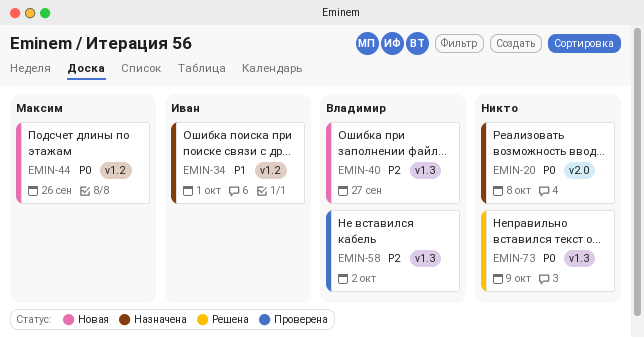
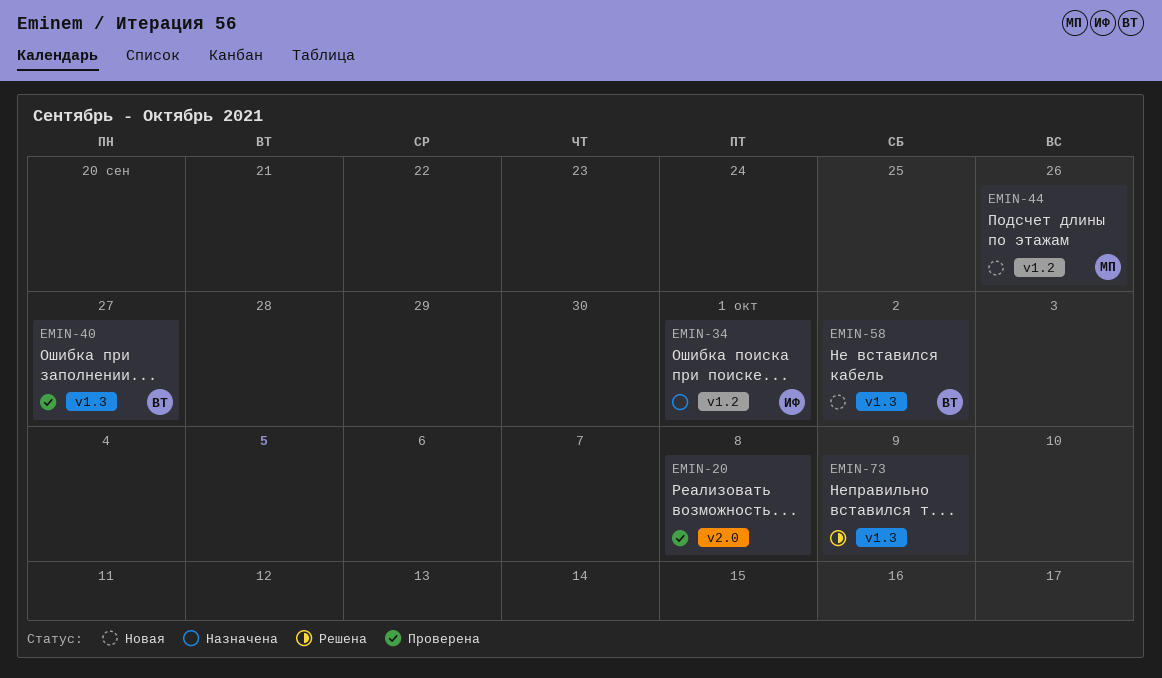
EMIN-20, status: Назначена -> Проверена
EMIN-40, status: Новая -> Проверена
EMIN-58, status: Проверена -> Новая

